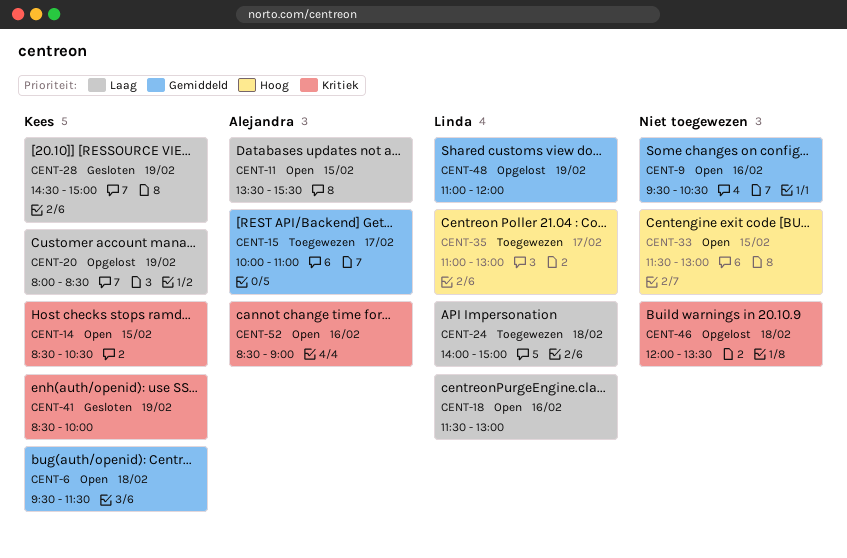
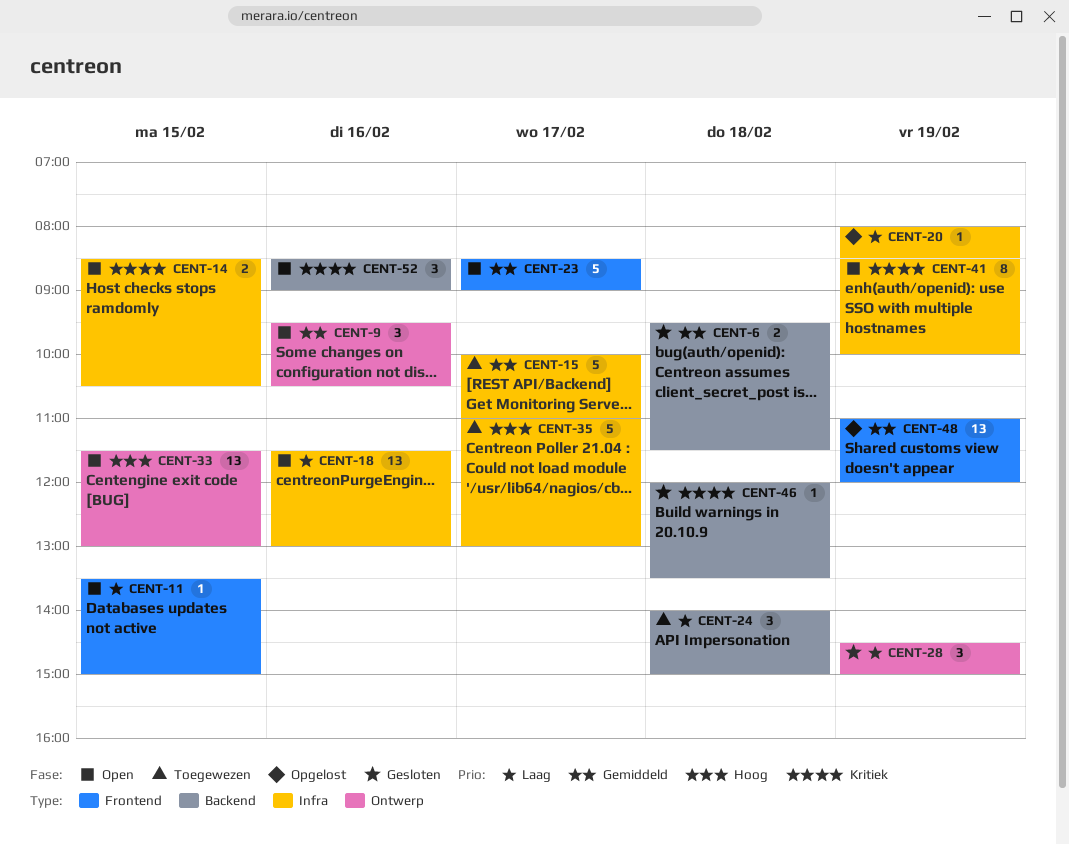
CENT-6, status: Open -> Gesloten
CENT-11, ends: 15:30 -> 15:00
CENT-23: none -> present
CENT-41, status: Gesloten -> Open
CENT-46, status: Opgelost -> Gesloten

